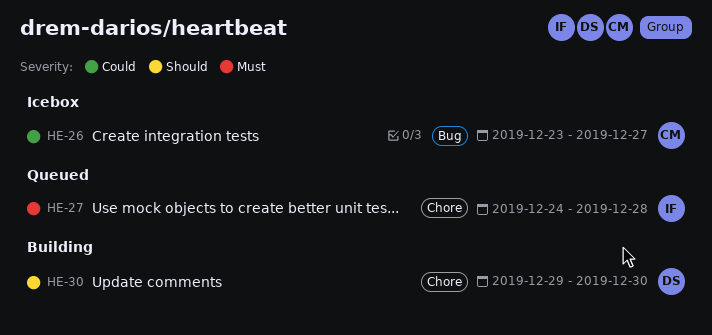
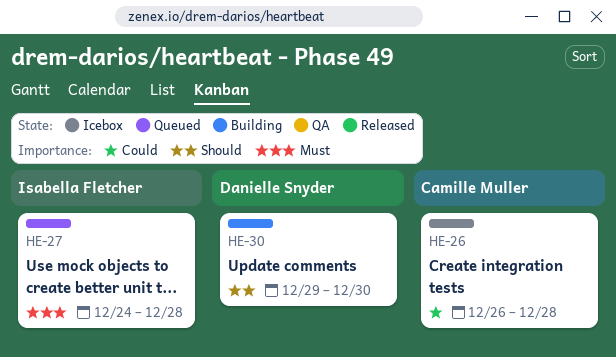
HE-26, start: Dec 23 -> Dec 26
HE-26, due: Dec 27 -> Dec 28

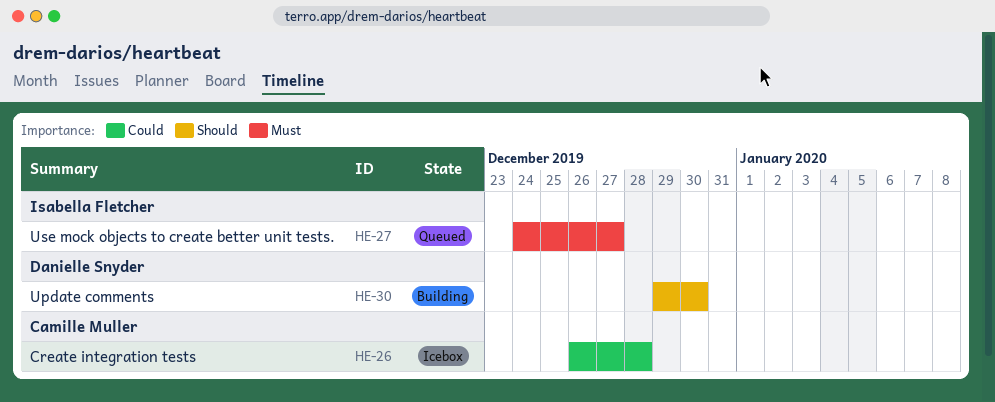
HE-27, due: Dec 28 -> Dec 27

